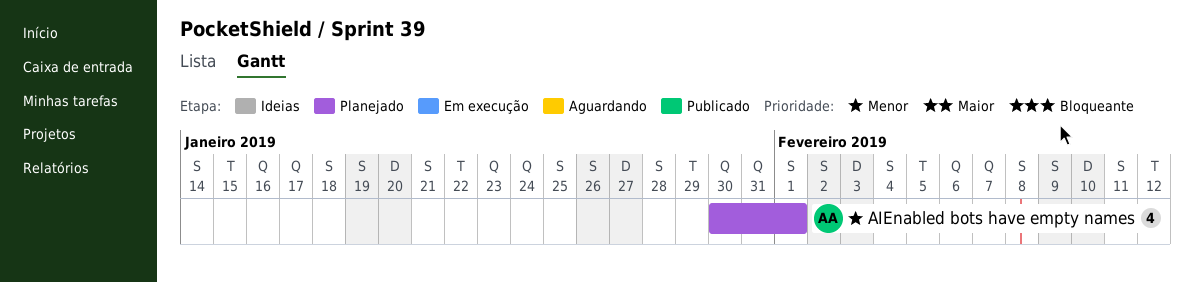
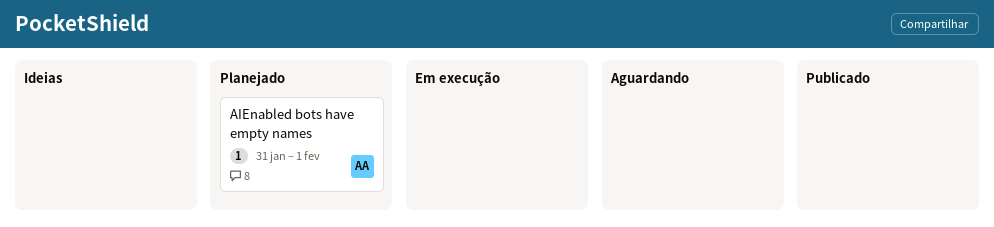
AIEnabled bots have empty names, estimate: 4 -> 1
AIEnabled bots have empty names, start: Jan 30 -> Jan 31

